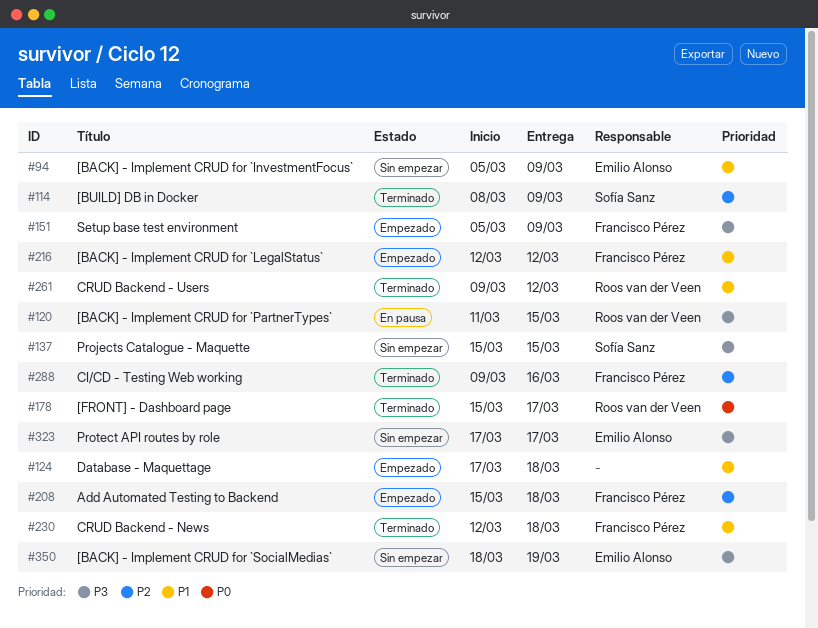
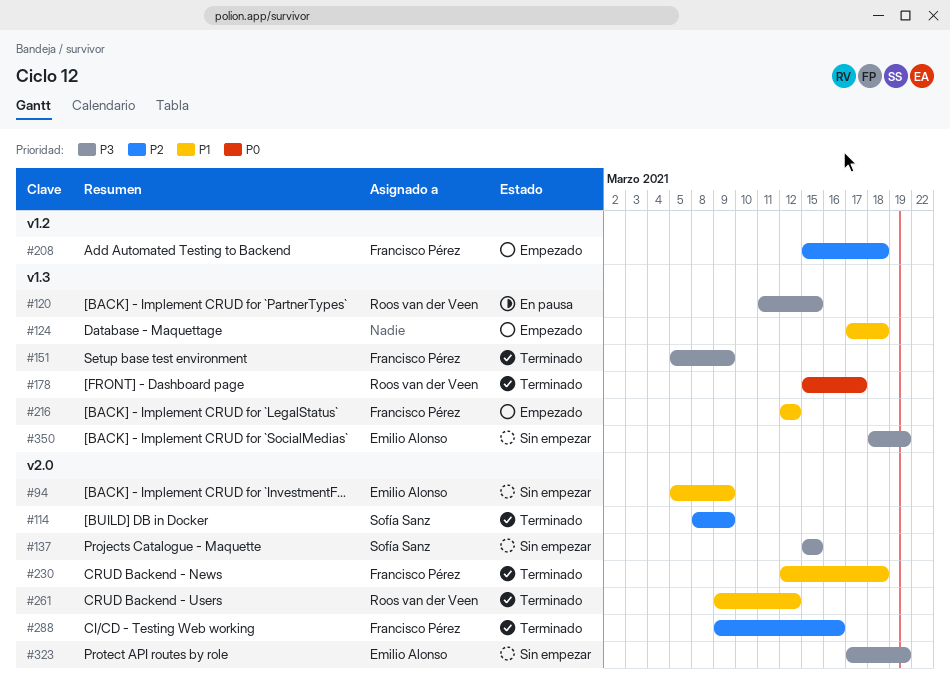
#151, status: Empezado -> Terminado
#323, due: Mar 17 -> Mar 19

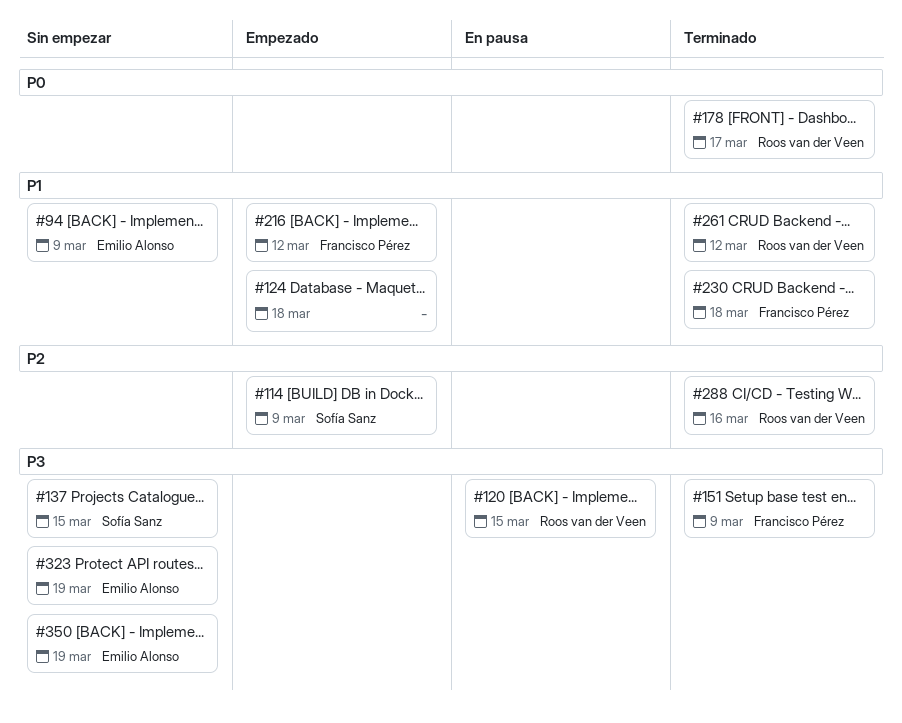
#114, status: Terminado -> Empezado
#208: present -> none
#288, owner: Francisco Pérez -> Roos van der Veen

